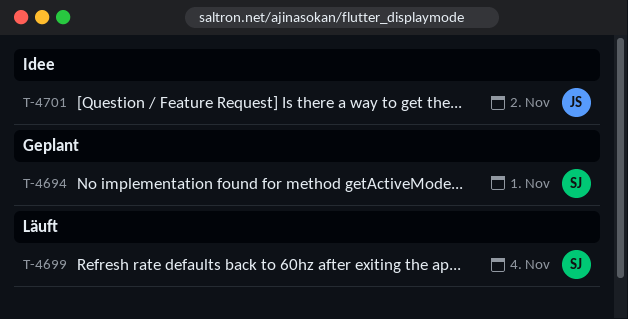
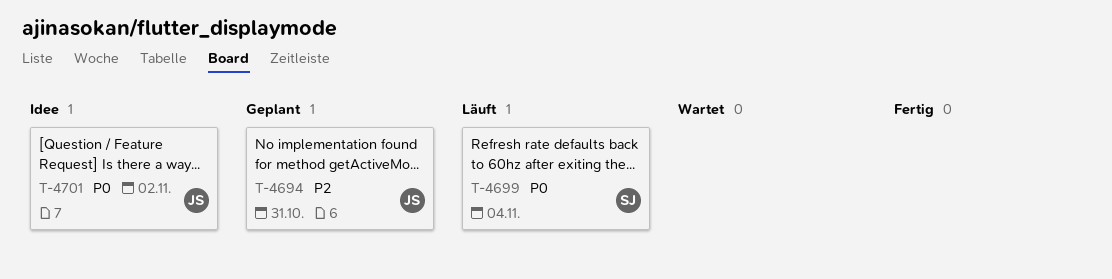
T-4694, owner: SJ -> JS
T-4694, due: Nov 1 -> Oct 31

